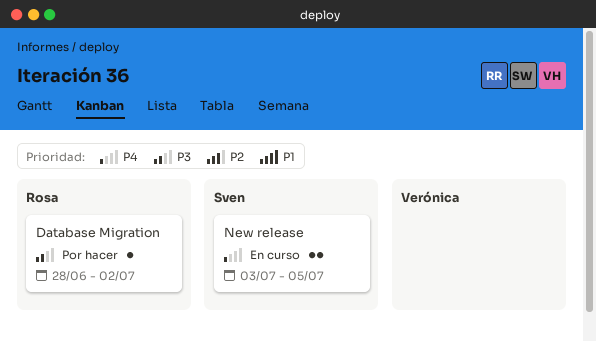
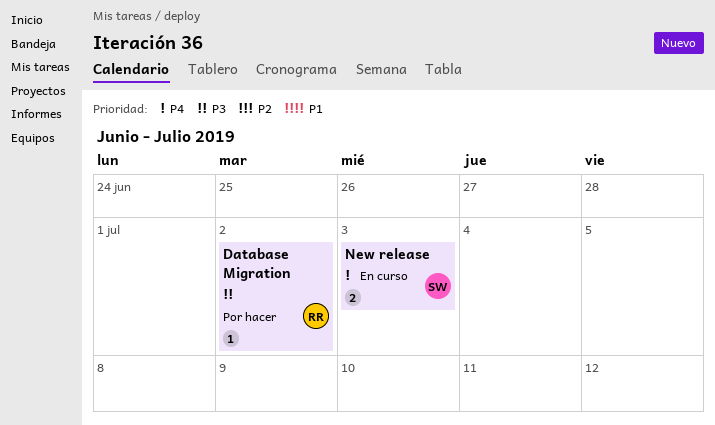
New release, due: Jul 5 -> Jul 3

